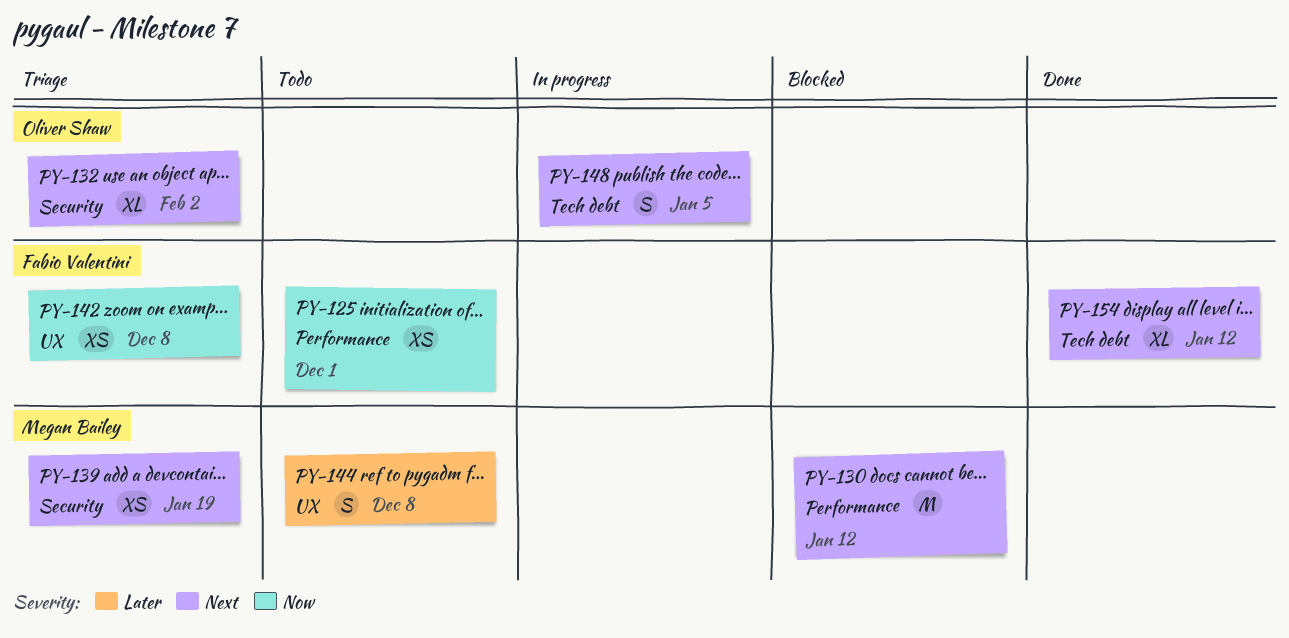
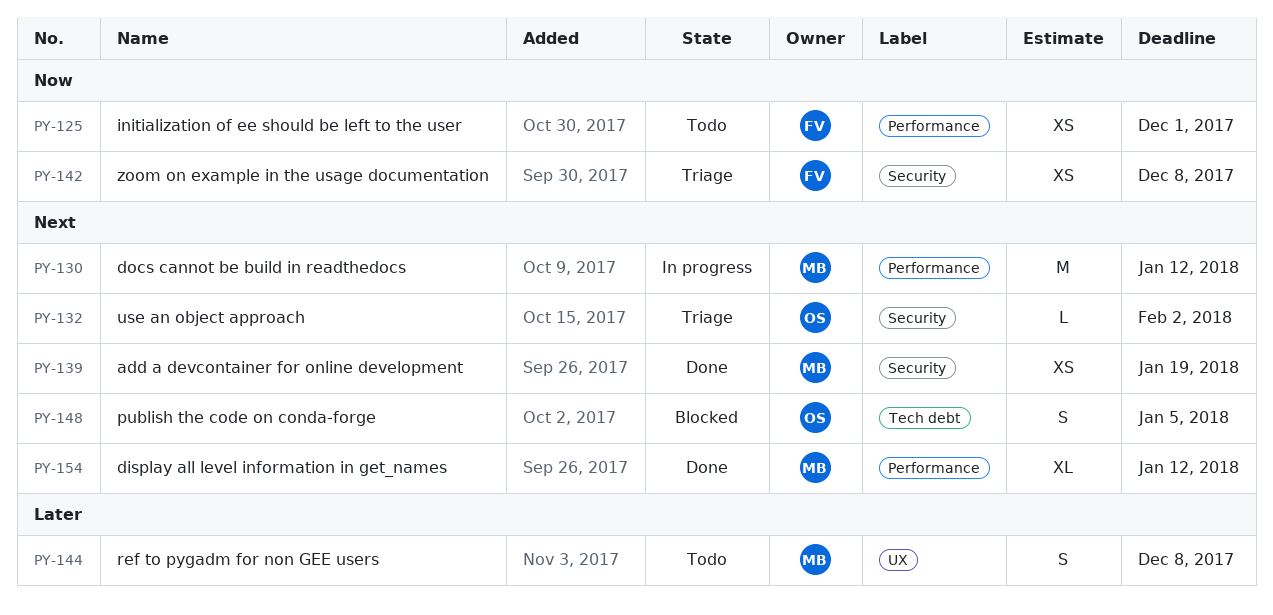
PY-130, status: Blocked -> In progress
PY-132, estimate: XL -> L
PY-139, status: Triage -> Done
PY-142, label: UX -> Security
PY-148, status: In progress -> Blocked
PY-154, owner: Fabio Valentini -> Megan Bailey
PY-154, label: Tech debt -> Performance

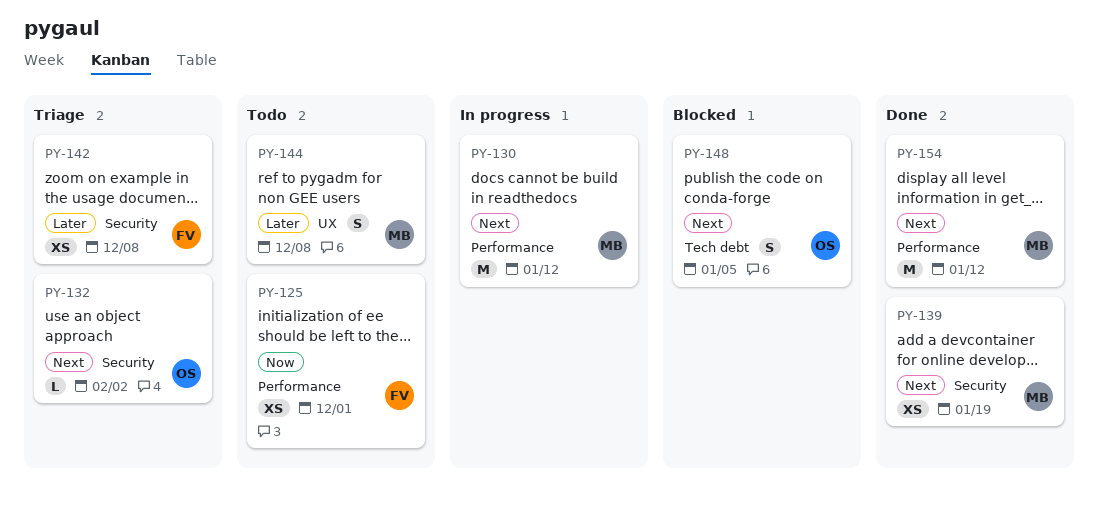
PY-142, priority: Now -> Later
PY-154, estimate: XL -> M

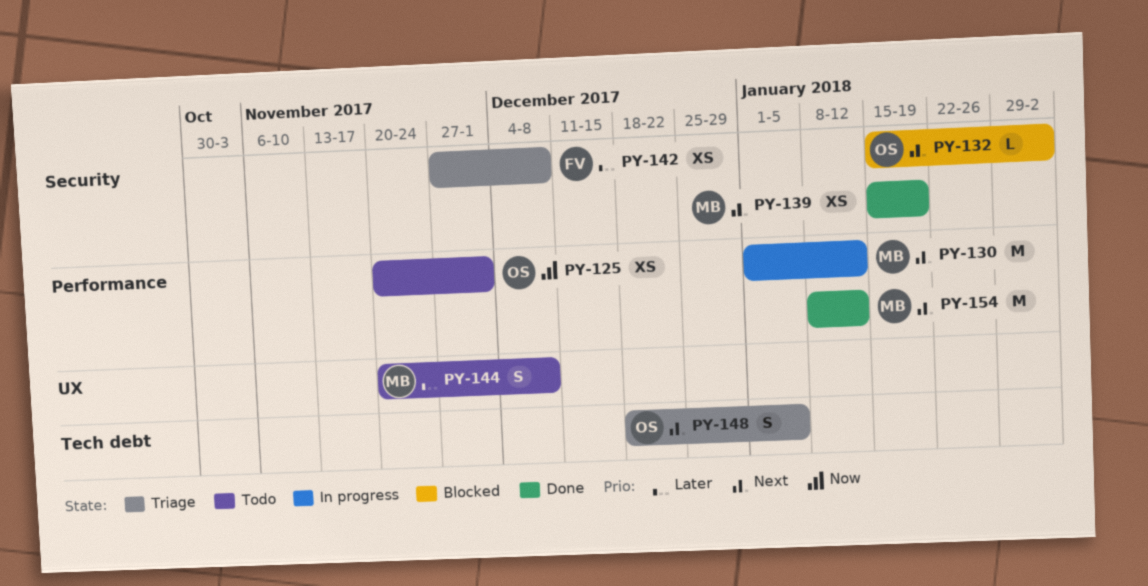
PY-125, owner: FV -> OS
PY-132, status: Triage -> Blocked
PY-148, status: Blocked -> Triage

